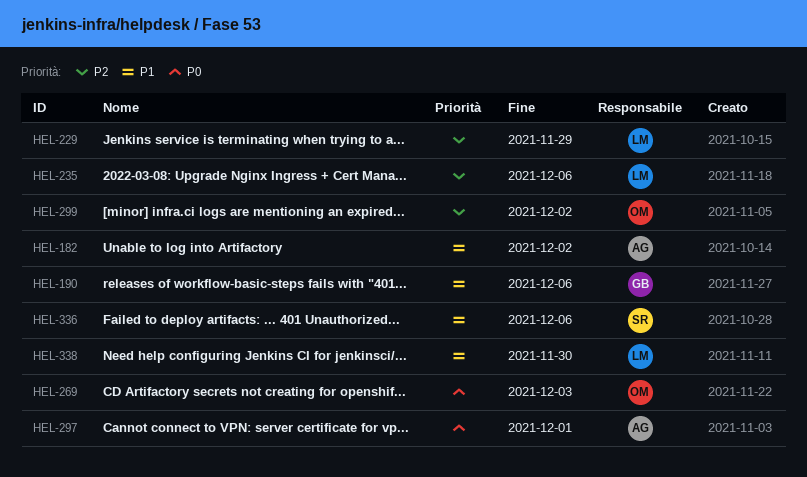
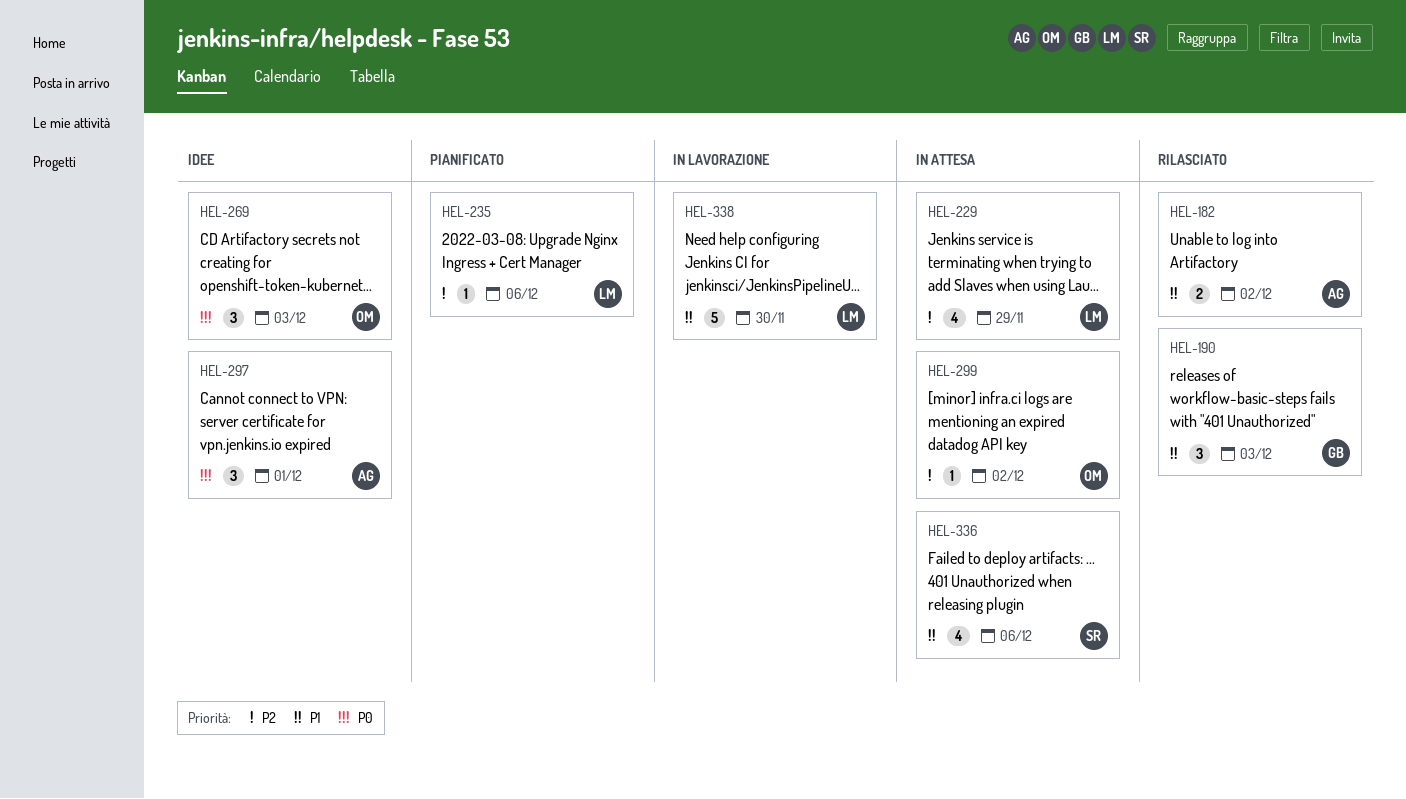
HEL-190, due: Dec 6 -> Dec 3

